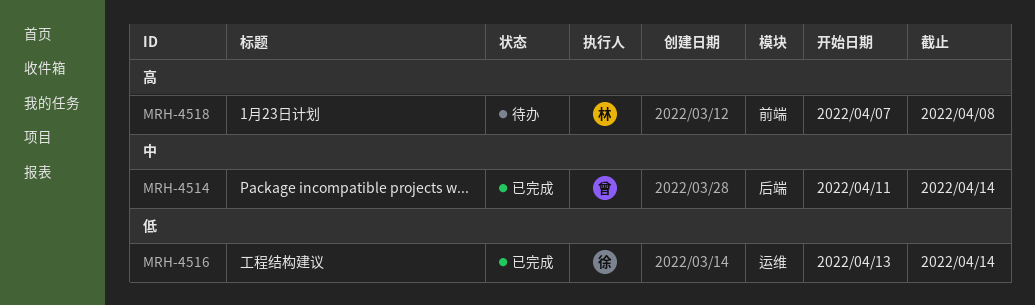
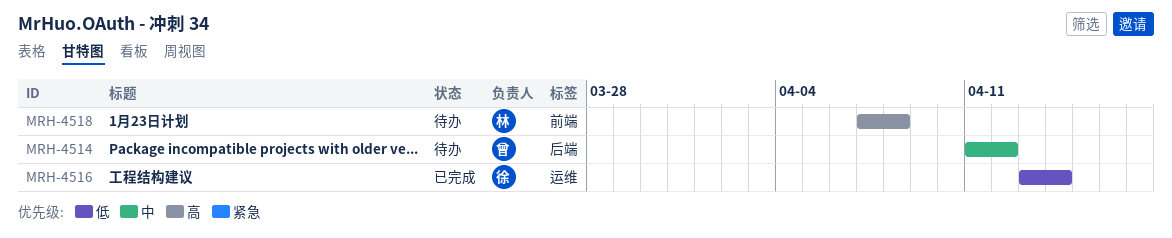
MRH-4514, status: 已完成 -> 待办
MRH-4514, due: Apr 14 -> Apr 12

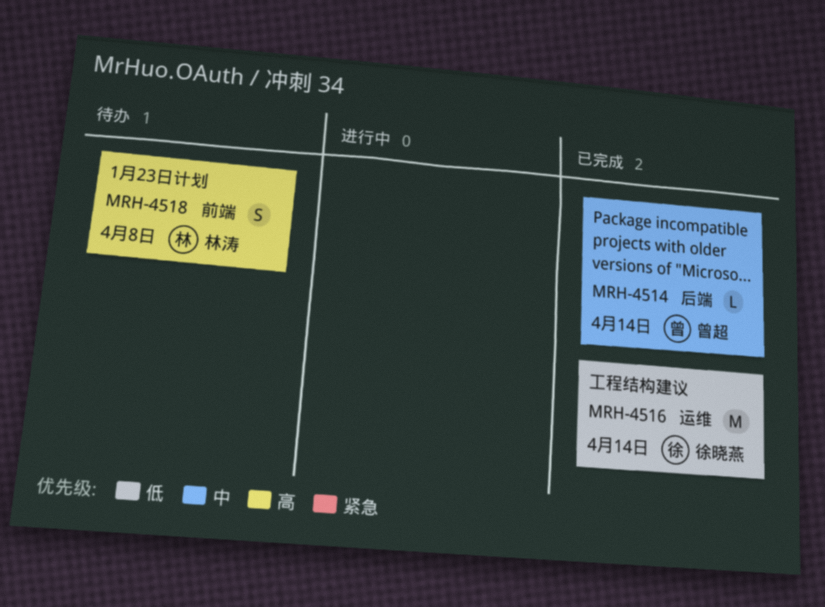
MRH-4514, status: 待办 -> 已完成
MRH-4514, due: Apr 12 -> Apr 14

